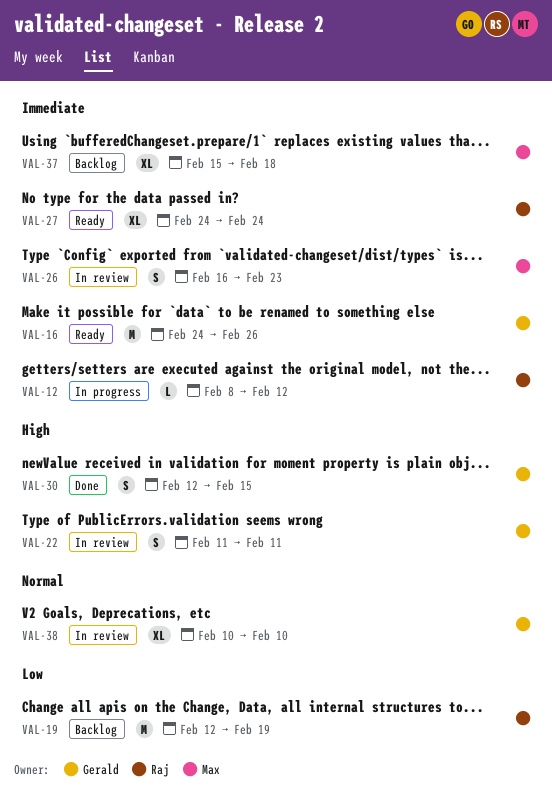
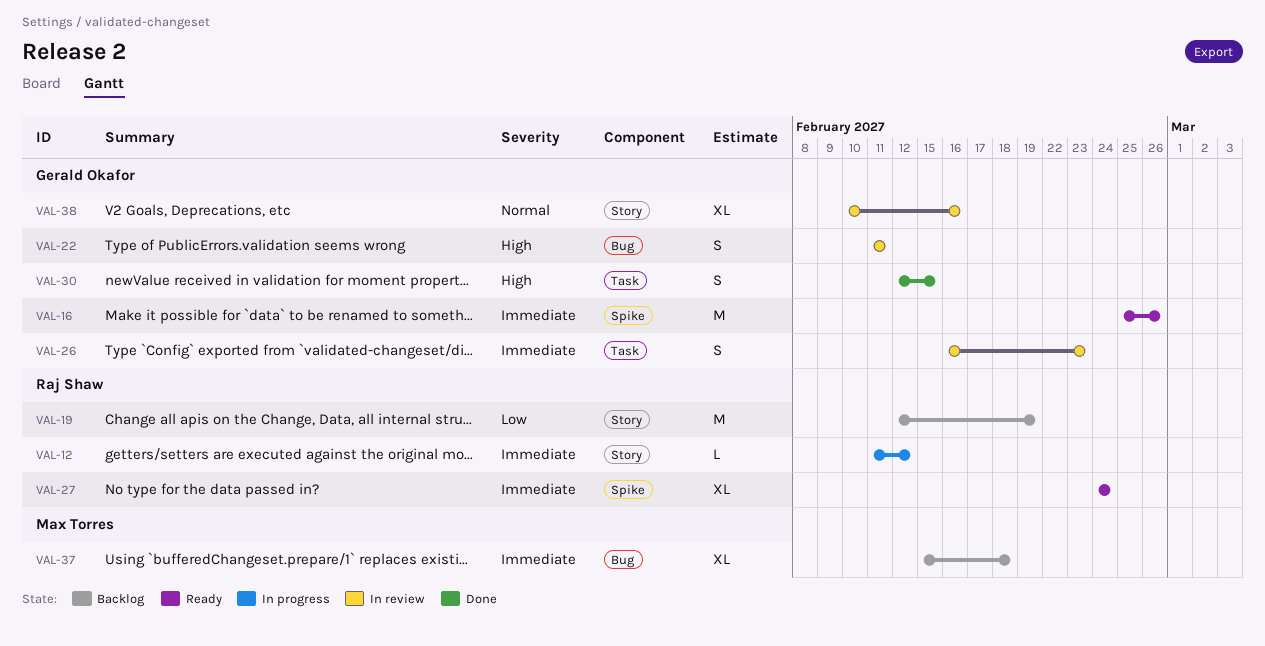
VAL-12, start: Feb 8 -> Feb 11
VAL-16, start: Feb 24 -> Feb 25
VAL-26, owner: Max Torres -> Gerald Okafor
VAL-38, due: Feb 10 -> Feb 16

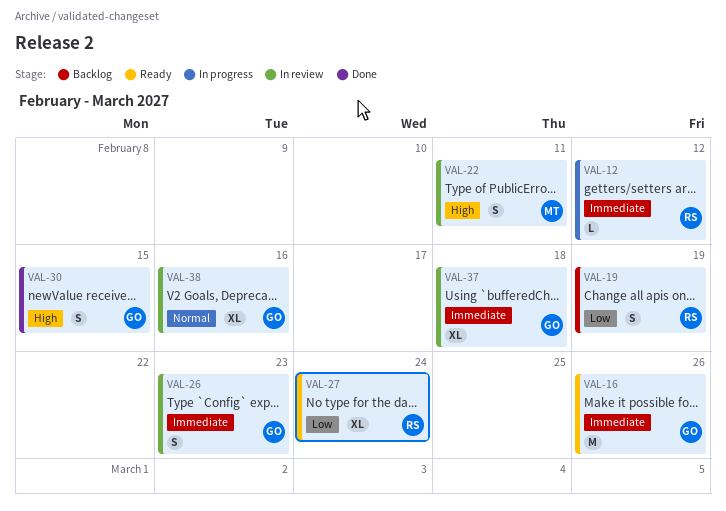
VAL-19, estimate: M -> S
VAL-22, owner: Gerald Okafor -> Max Torres
VAL-27, priority: Immediate -> Low
VAL-37, status: Backlog -> In review
VAL-37, owner: Max Torres -> Gerald Okafor

